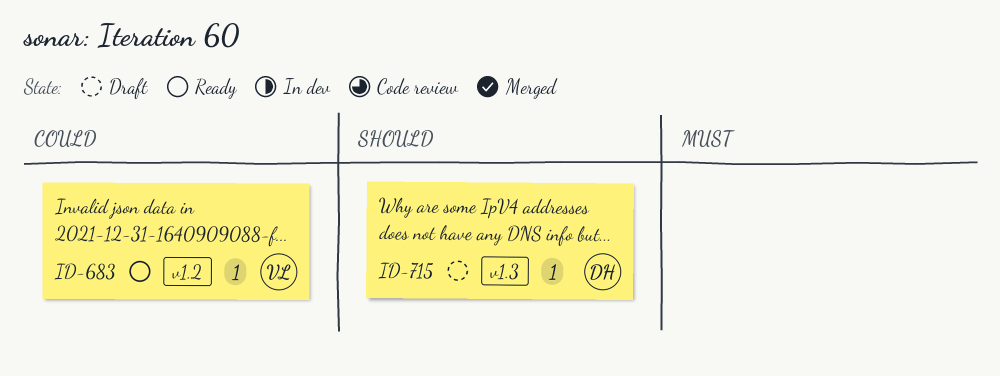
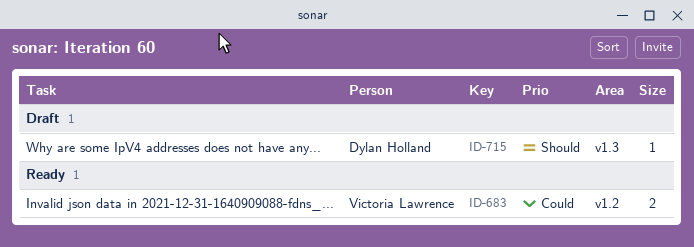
ID-683, estimate: 1 -> 2

